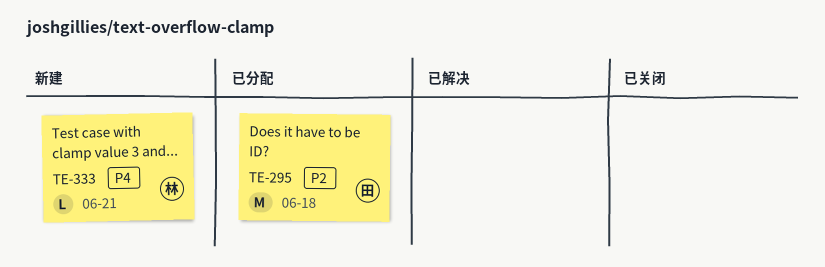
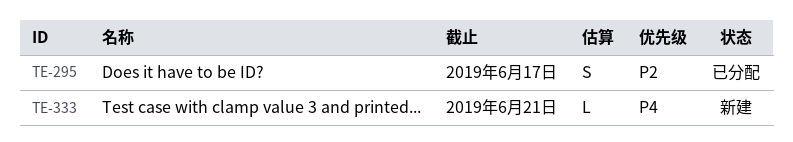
TE-295, estimate: M -> S
TE-295, due: Jun 18 -> Jun 17

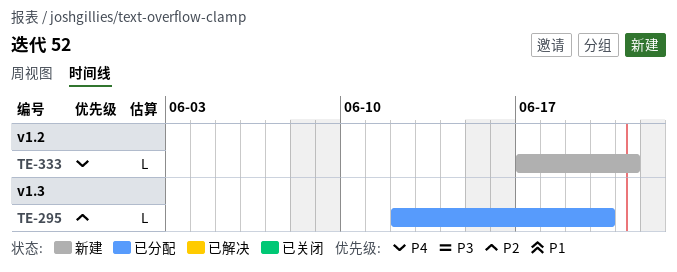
TE-295, estimate: S -> L
TE-295, due: Jun 17 -> Jun 20

